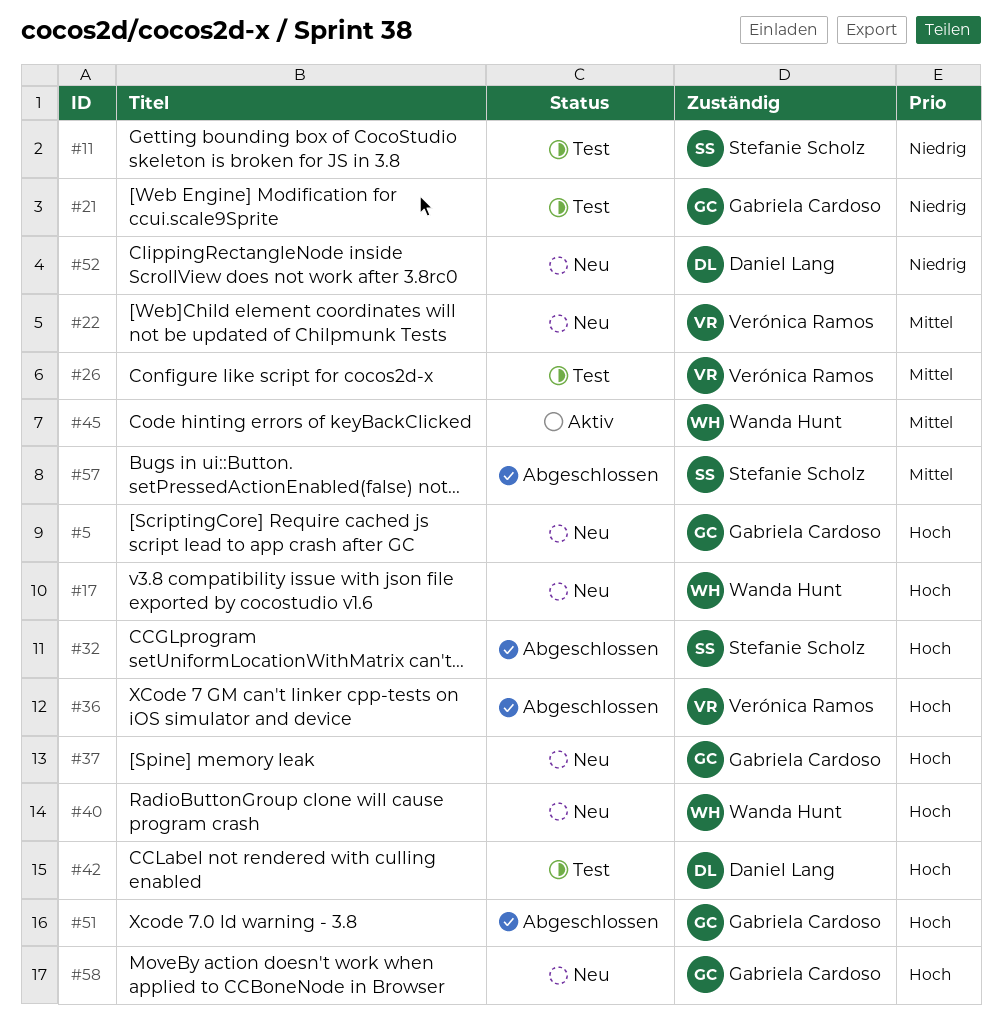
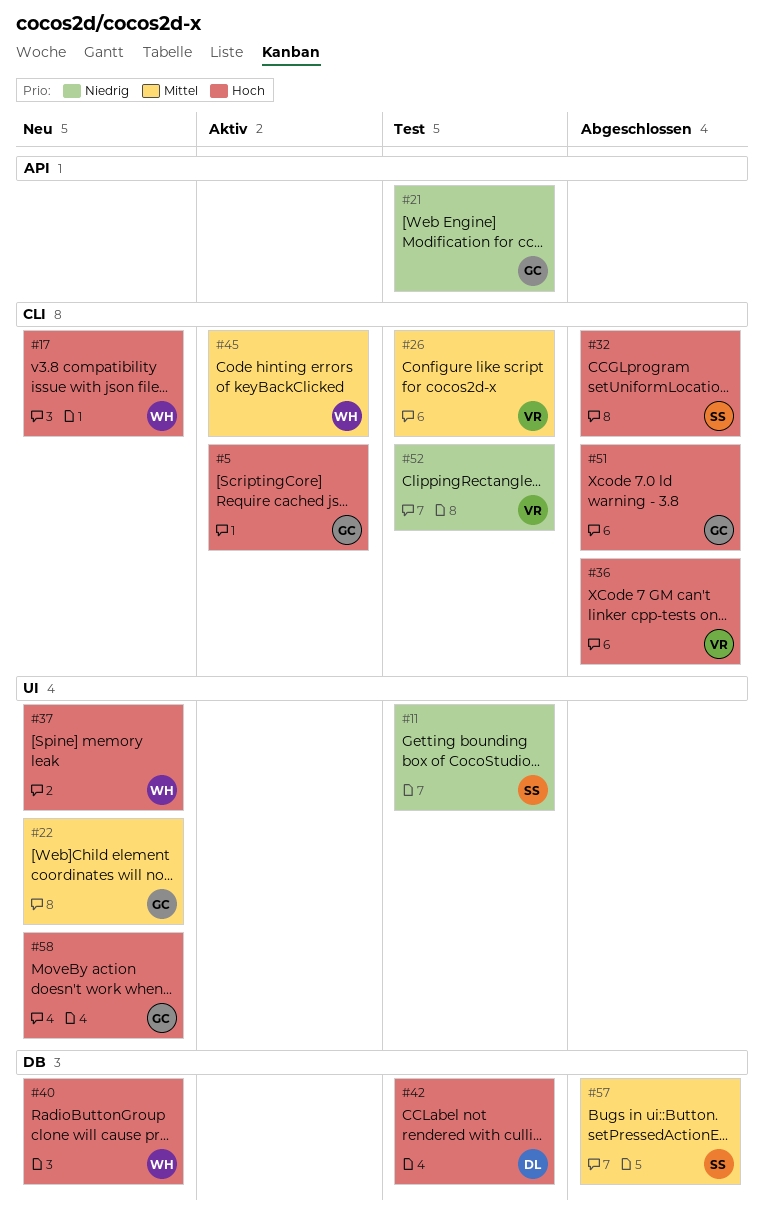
#5, status: Neu -> Aktiv
#22, owner: Verónica Ramos -> Gabriela Cardoso
#37, owner: Gabriela Cardoso -> Wanda Hunt
#52, status: Neu -> Test
#52, owner: Daniel Lang -> Verónica Ramos

